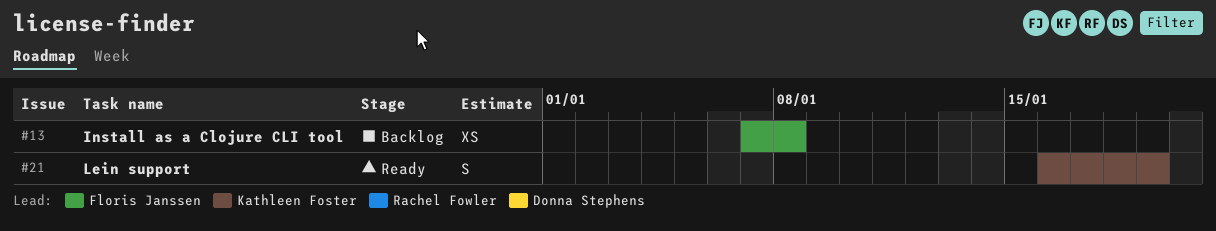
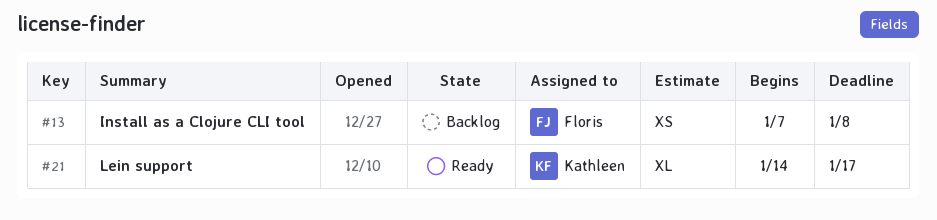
#21, estimate: S -> XL
#21, start: Jan 16 -> Jan 14
#21, due: Jan 19 -> Jan 17

